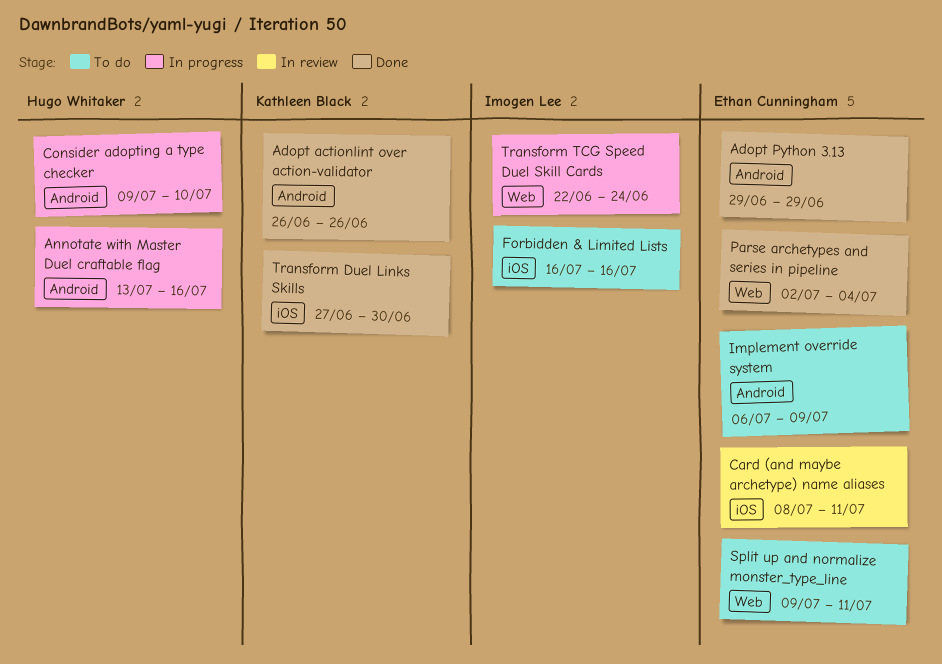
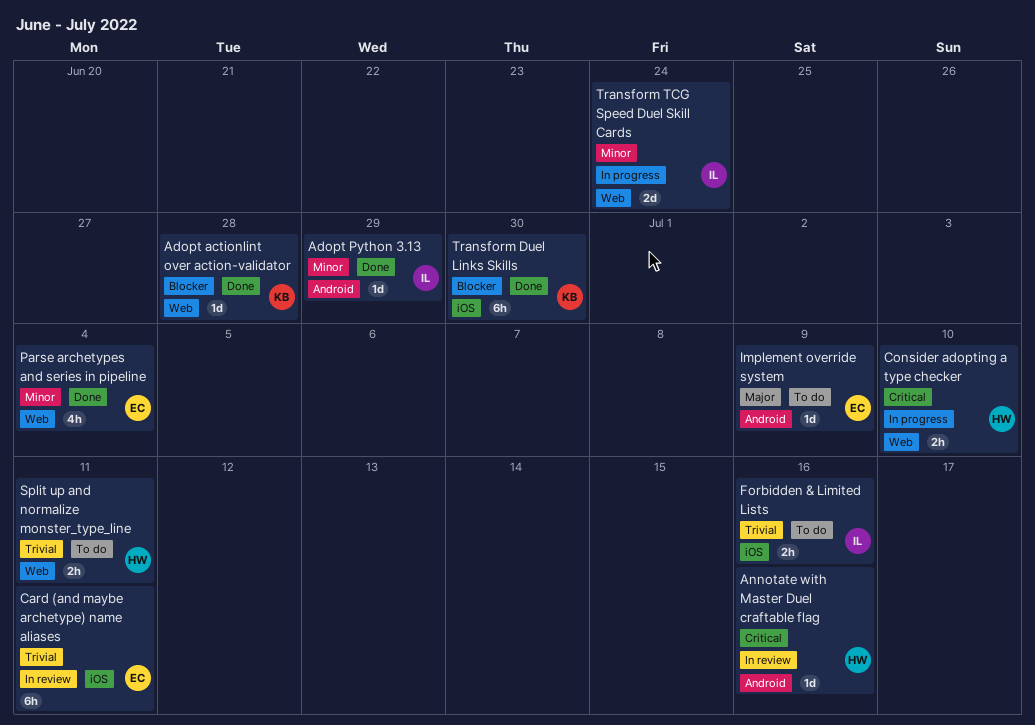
Adopt actionlint over action-validator, label: Android -> Web
Adopt actionlint over action-validator, due: Jun 26 -> Jun 28
Adopt Python 3.13, owner: Ethan Cunningham -> Imogen Lee
Annotate with Master Duel craftable flag, status: In progress -> In review
Consider adopting a type checker, label: Android -> Web
Split up and normalize monster_type_line, owner: Ethan Cunningham -> Hugo Whitaker

